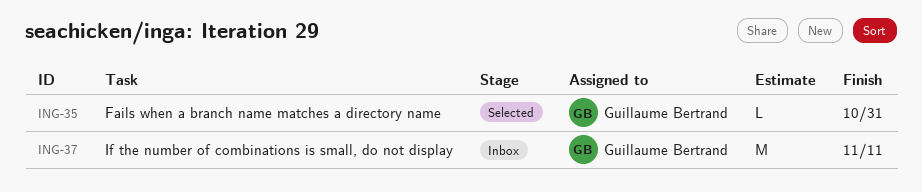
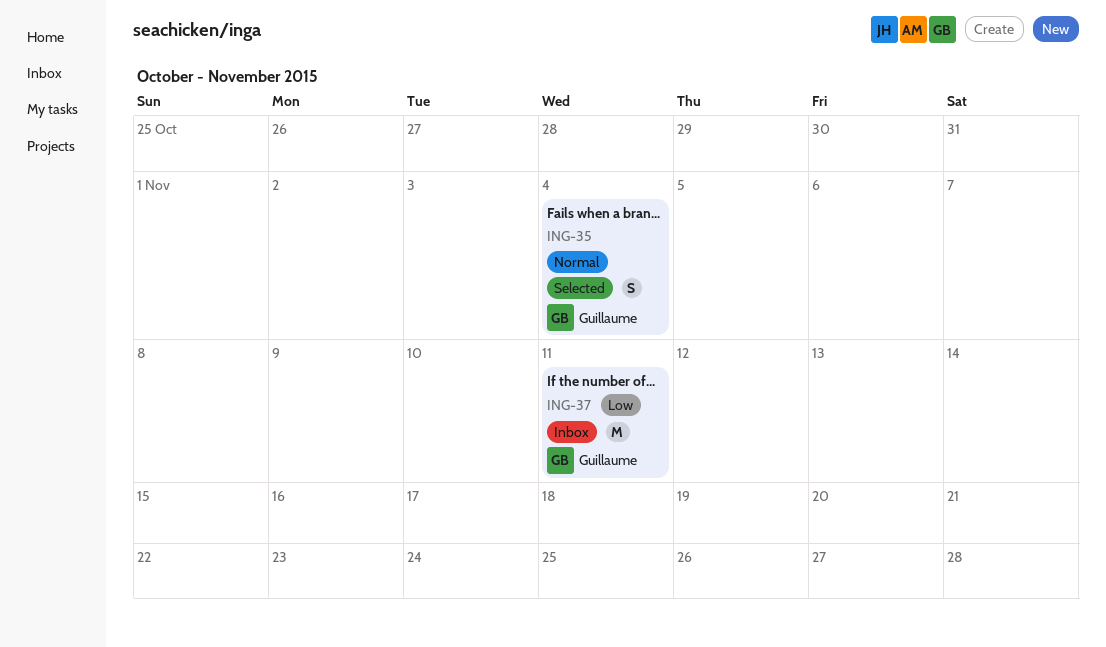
ING-35, estimate: L -> S
ING-35, due: Oct 31 -> Nov 4

